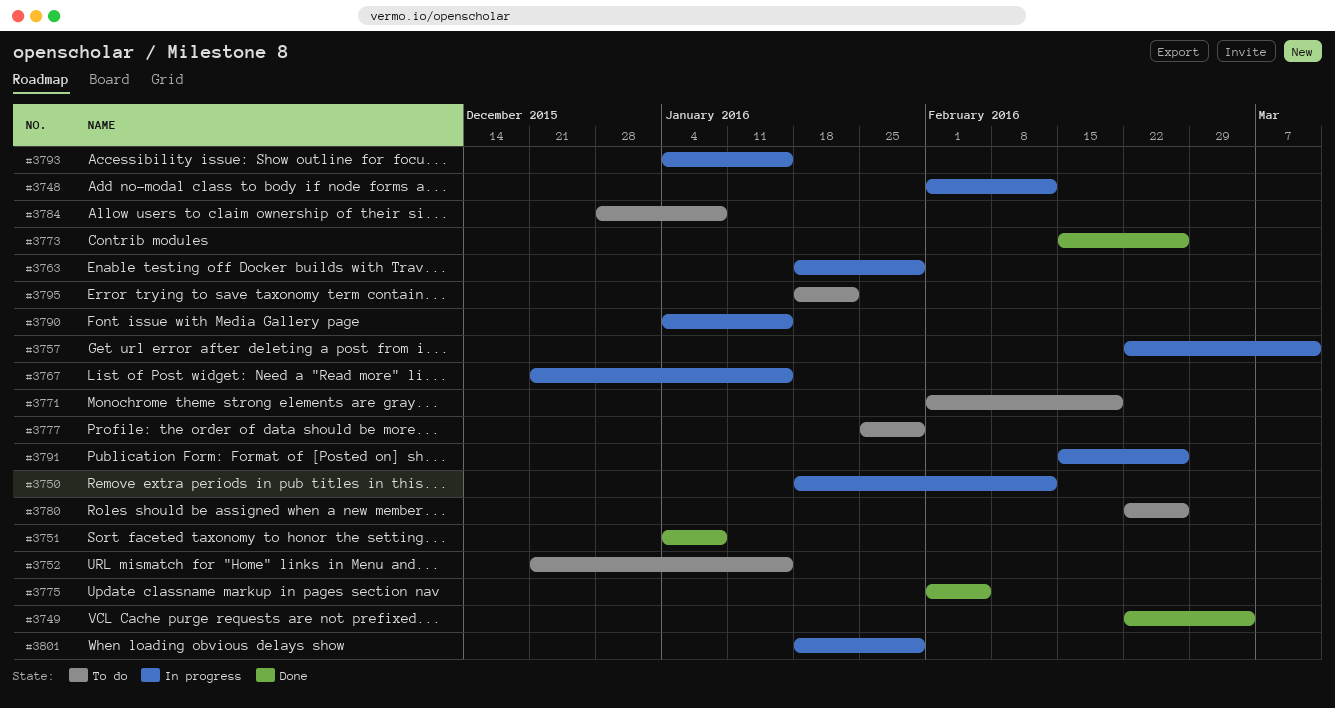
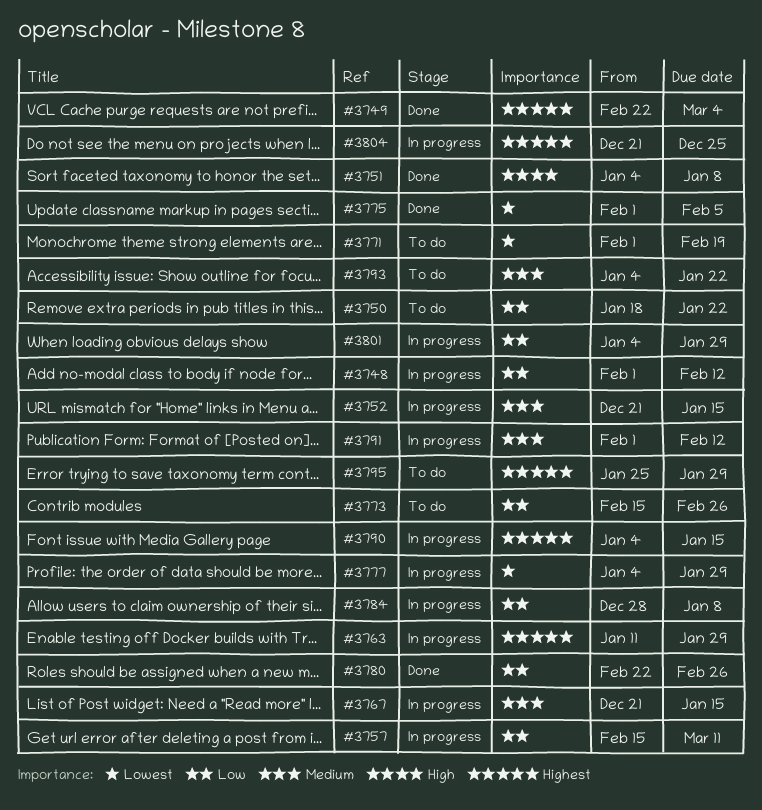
#3750, status: In progress -> To do
#3750, due: Feb 12 -> Jan 22
#3752, status: To do -> In progress
#3757, start: Feb 22 -> Feb 15
#3763, start: Jan 18 -> Jan 11
#3773, status: Done -> To do
#3777, status: To do -> In progress
#3777, start: Jan 25 -> Jan 4
#3780, status: To do -> Done
#3784, status: To do -> In progress
#3791, start: Feb 15 -> Feb 1
#3791, due: Feb 26 -> Feb 12
#3793, status: In progress -> To do
#3793, due: Jan 15 -> Jan 22
#3795, start: Jan 18 -> Jan 25
#3795, due: Jan 22 -> Jan 29
#3801, start: Jan 18 -> Jan 4
#3804: none -> present

